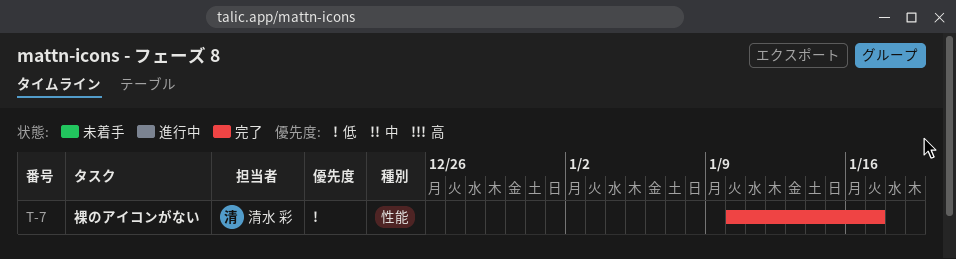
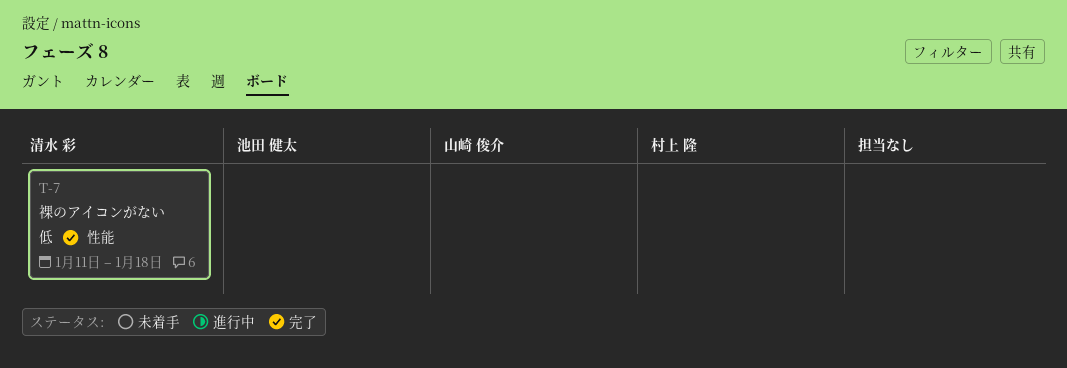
T-7, start: Jan 10 -> Jan 11
T-7, due: Jan 17 -> Jan 18

